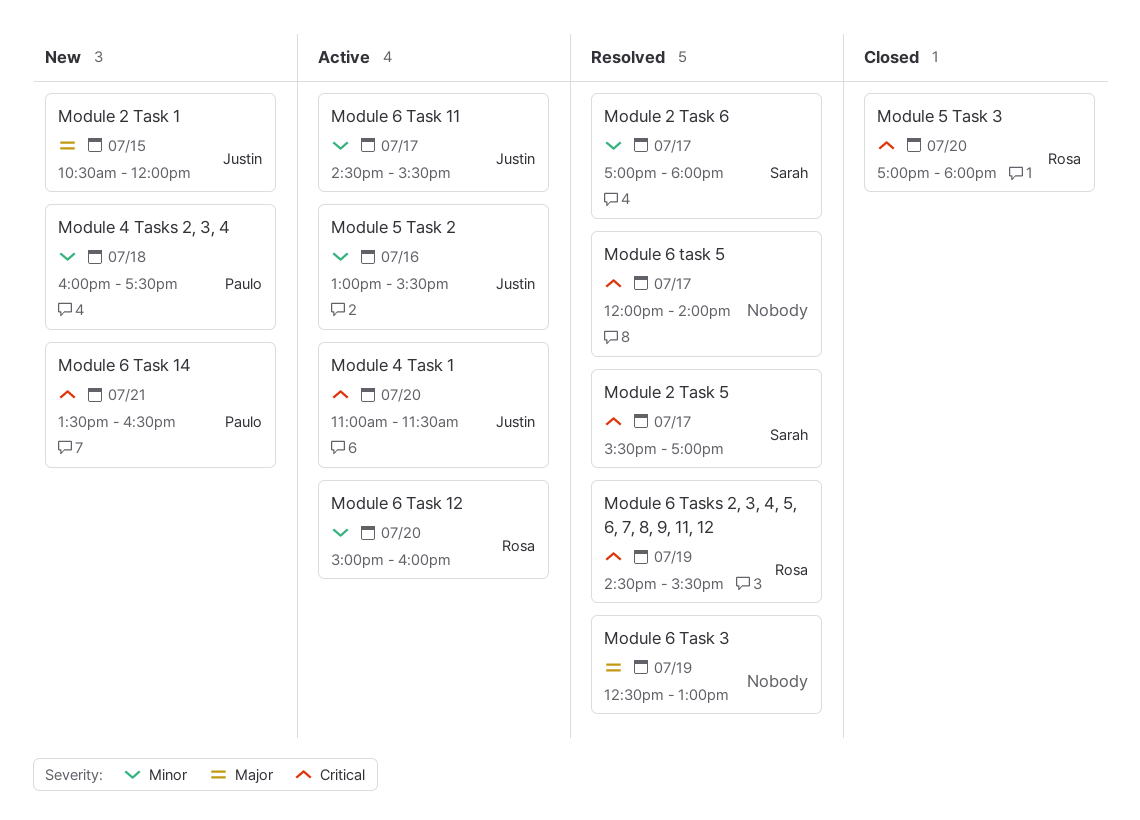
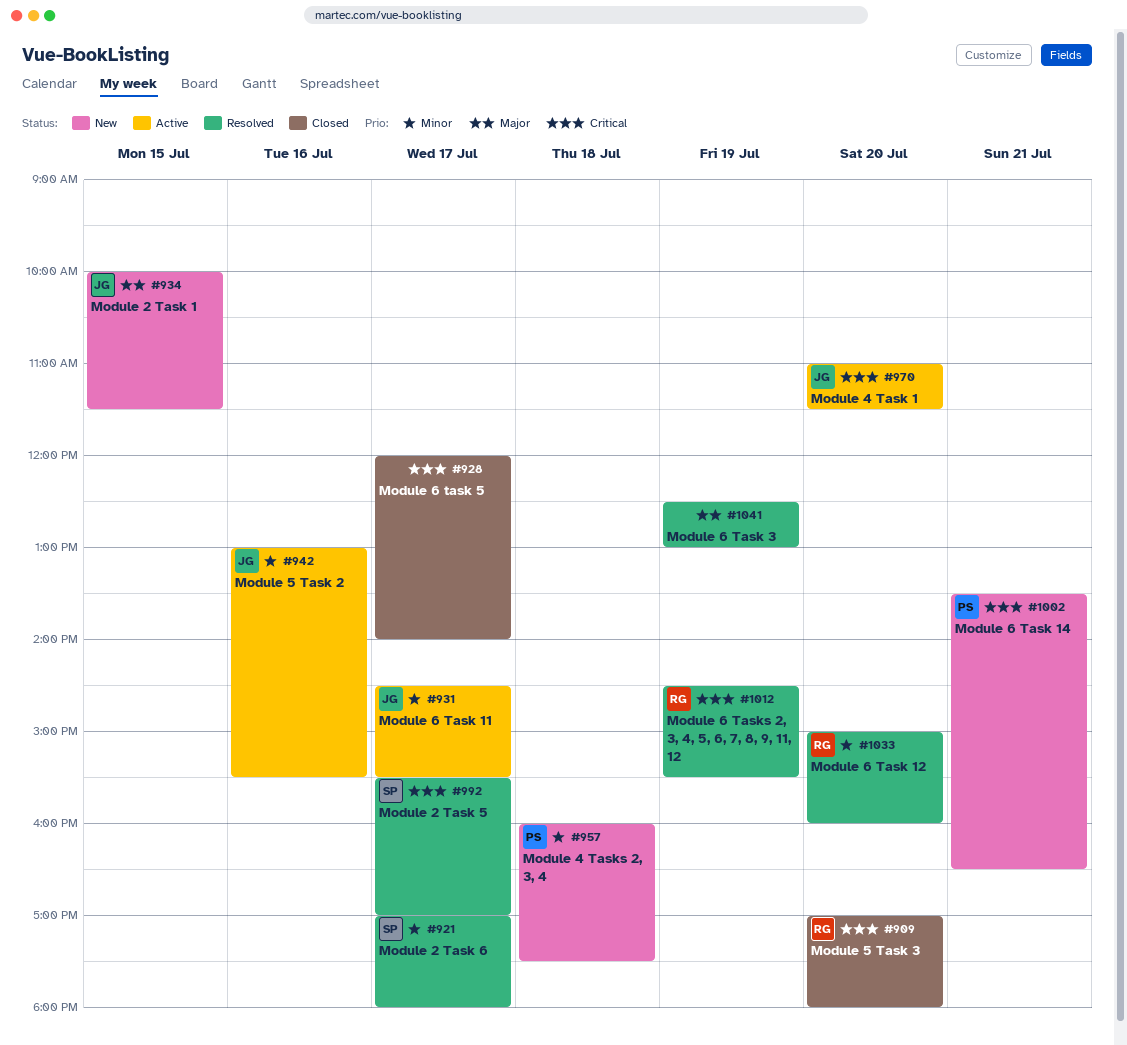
Module 2 Task 1, begins: 10:30 -> 10:00
Module 2 Task 1, ends: 12:00 -> 11:30
Module 6 Task 12, status: Active -> Resolved
Module 6 task 5, status: Resolved -> Closed

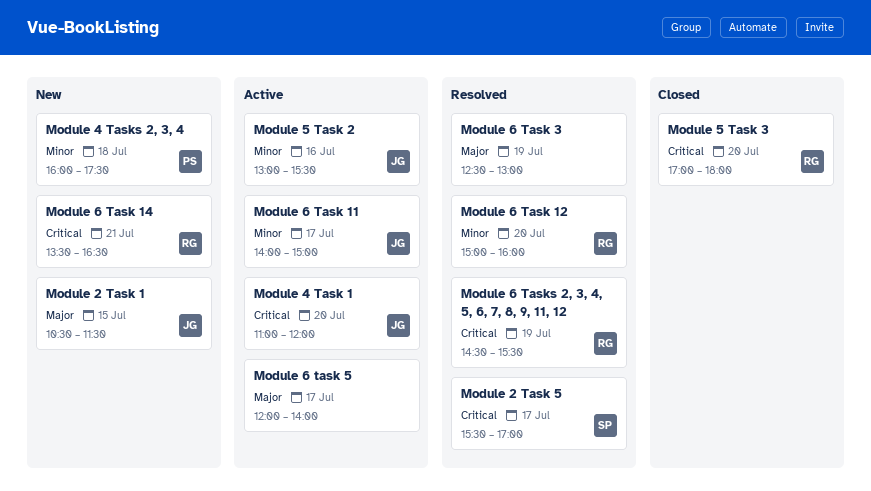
Module 2 Task 1, begins: 10:00 -> 10:30
Module 2 Task 6: present -> none
Module 4 Task 1, ends: 11:30 -> 12:00
Module 6 Task 11, begins: 14:30 -> 14:00
Module 6 Task 11, ends: 15:30 -> 15:00
Module 6 Task 14, owner: PS -> RG
Module 6 task 5, status: Closed -> Active
Module 6 task 5, priority: Critical -> Major

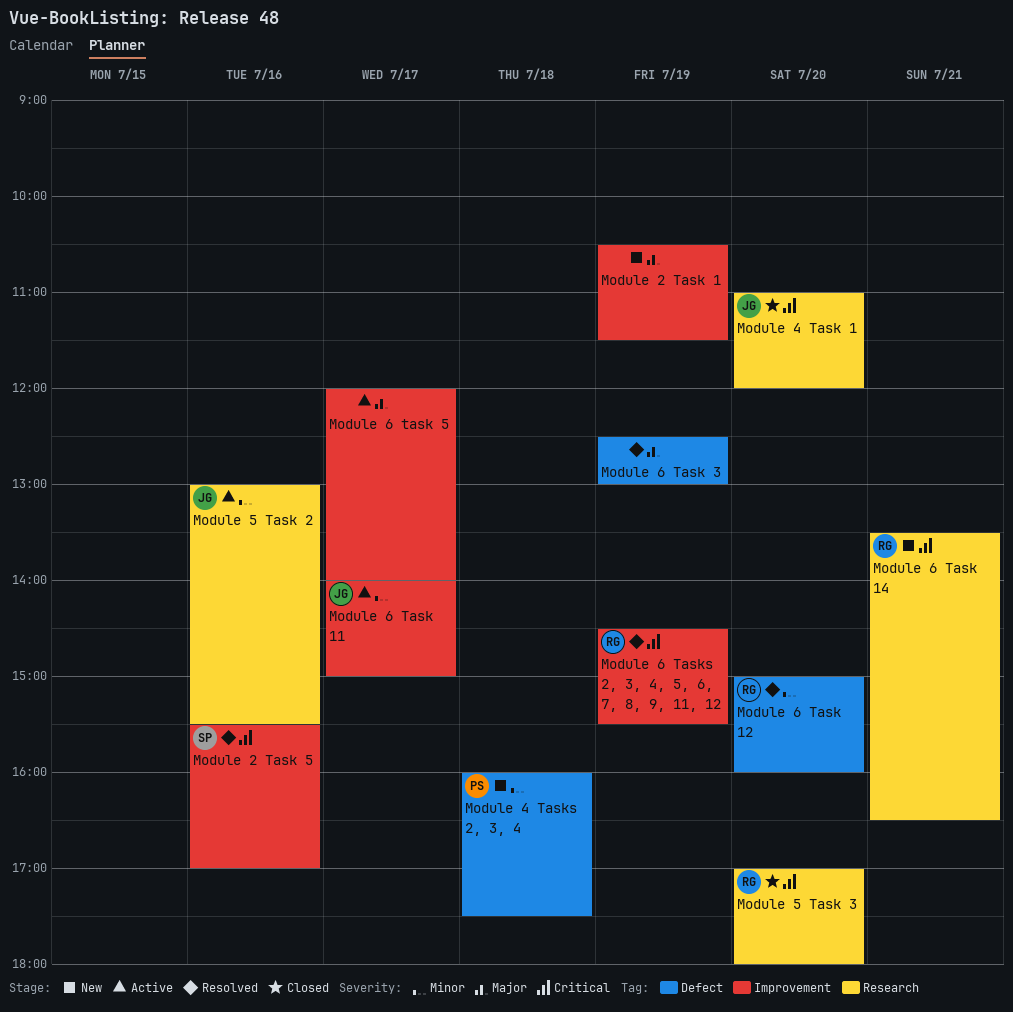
Module 2 Task 1, owner: JG -> none
Module 2 Task 1, day: Jul 15 -> Jul 19
Module 2 Task 5, day: Jul 17 -> Jul 16
Module 4 Task 1, status: Active -> Closed

